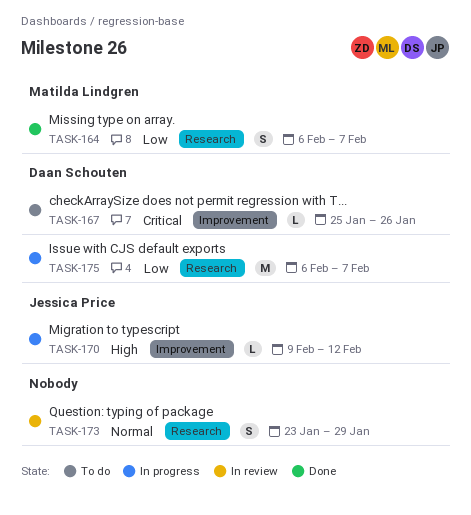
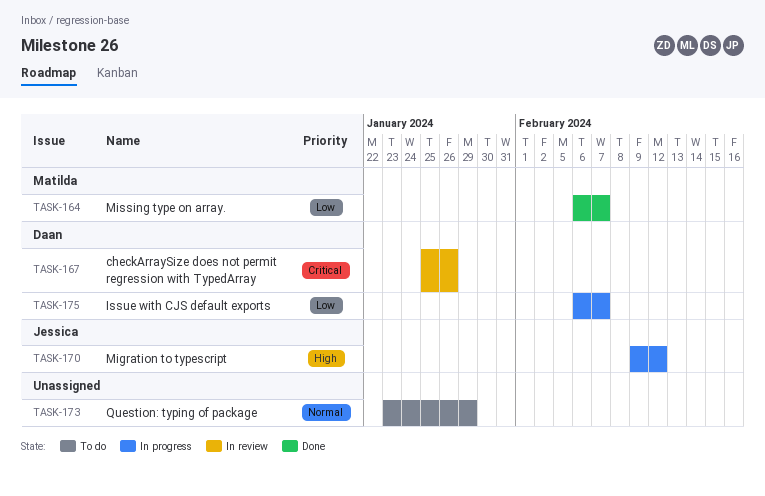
TASK-167, status: To do -> In review
TASK-173, status: In review -> To do

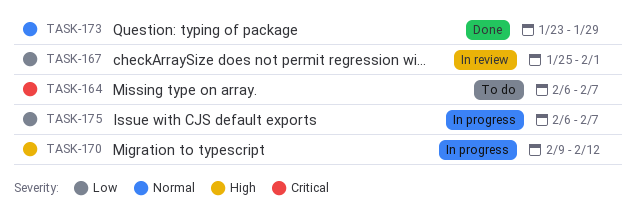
TASK-164, status: Done -> To do
TASK-164, priority: Low -> Critical
TASK-167, priority: Critical -> Low
TASK-167, due: Jan 26 -> Feb 1
TASK-173, status: To do -> Done

